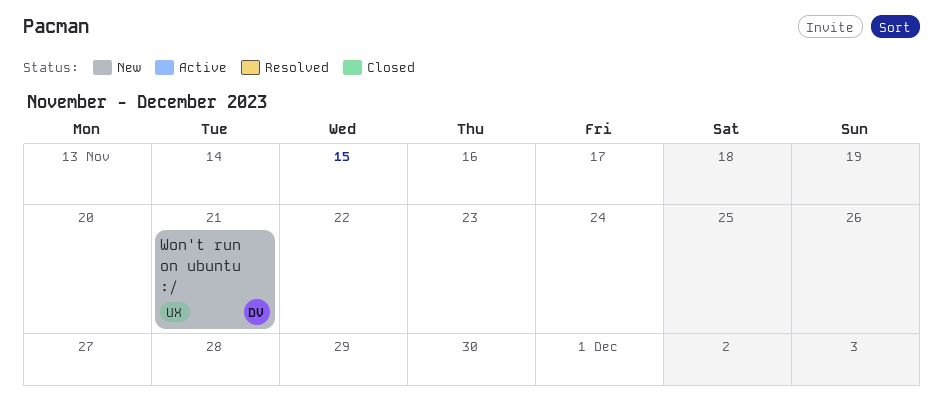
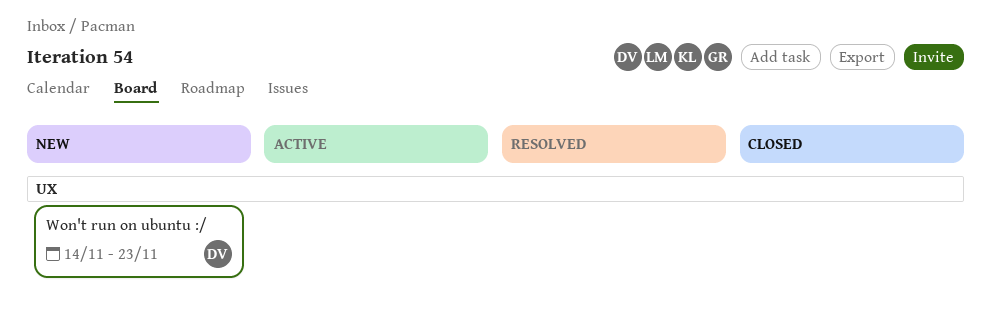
Won't run on ubuntu :/, due: Nov 21 -> Nov 23

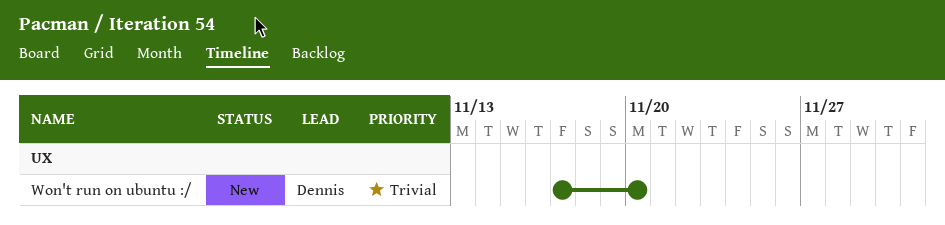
Won't run on ubuntu :/, start: Nov 14 -> Nov 17
Won't run on ubuntu :/, due: Nov 23 -> Nov 20

